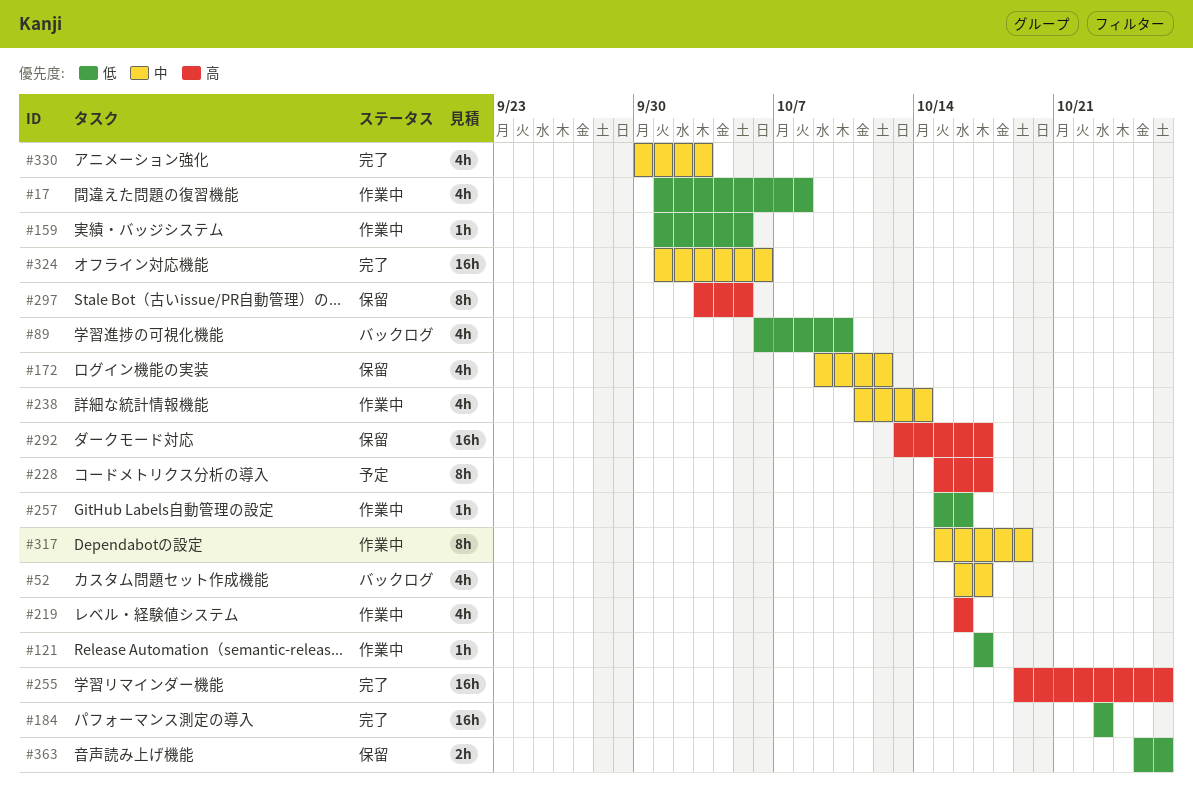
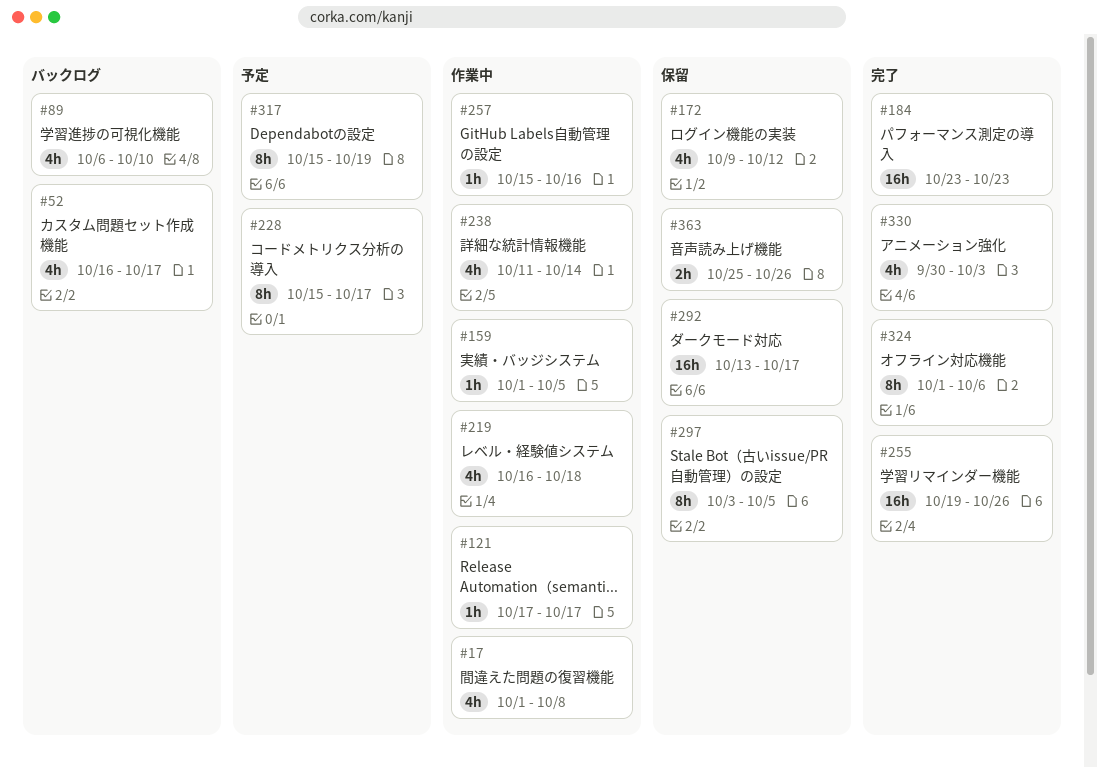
#219, due: Oct 16 -> Oct 18
#317, status: 作業中 -> 予定
#324, estimate: 16h -> 8h

